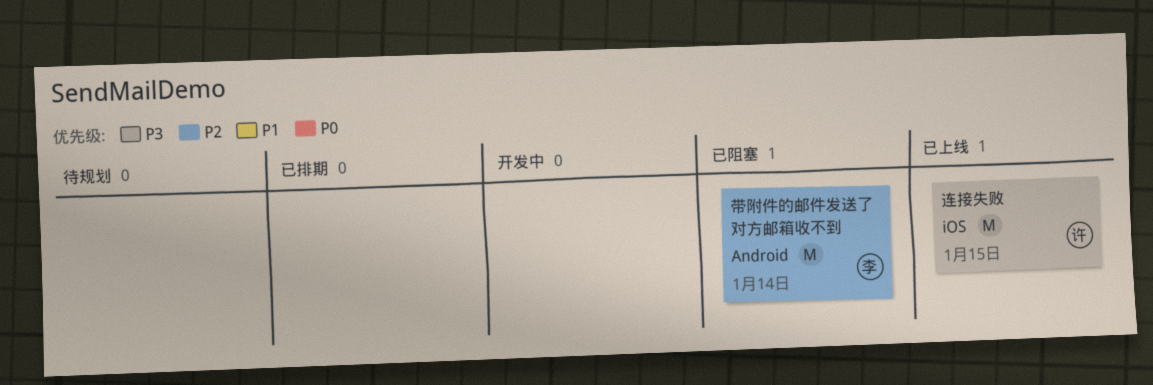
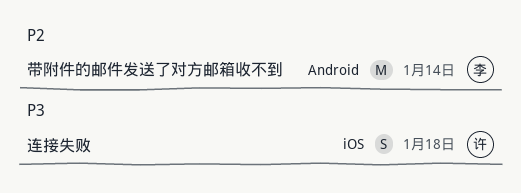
连接失败, estimate: M -> S
连接失败, due: Jan 15 -> Jan 18

